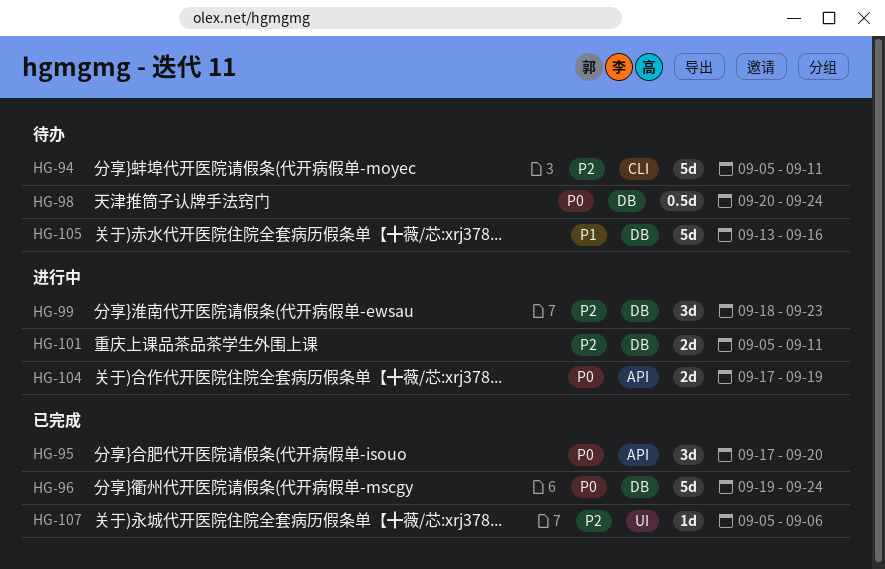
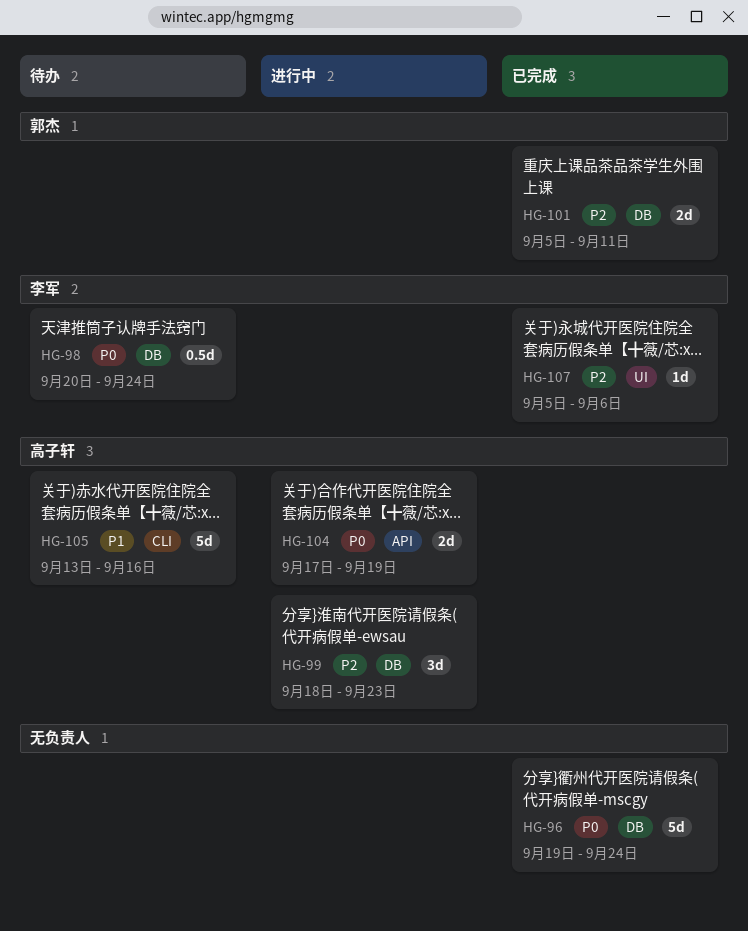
HG-94: present -> none
HG-95: present -> none
HG-101, status: 进行中 -> 已完成
HG-105, label: DB -> CLI

